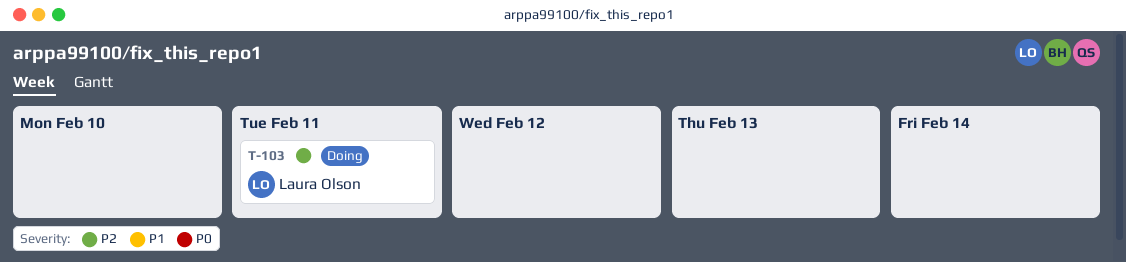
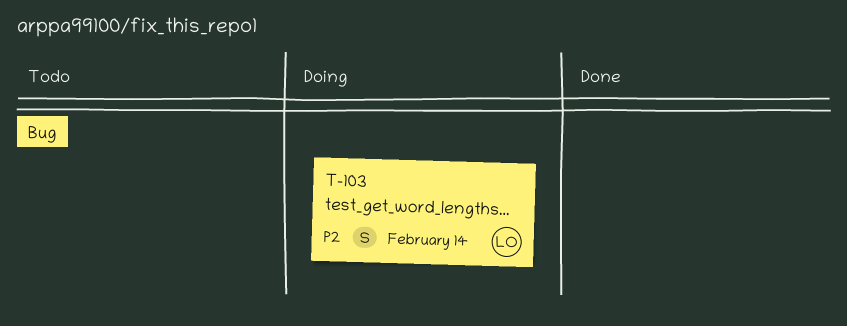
T-103, due: Feb 11 -> Feb 14

